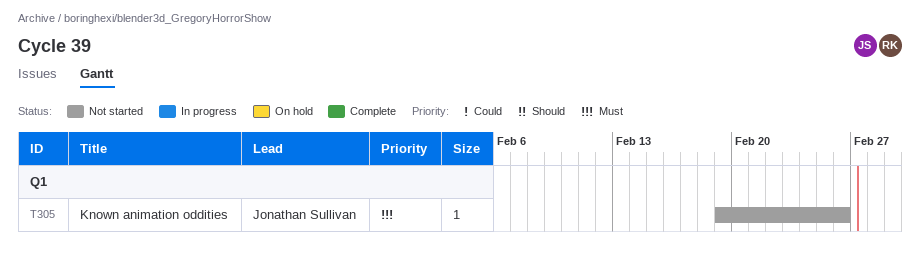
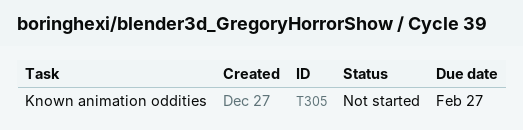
T305, due: Feb 26 -> Feb 27

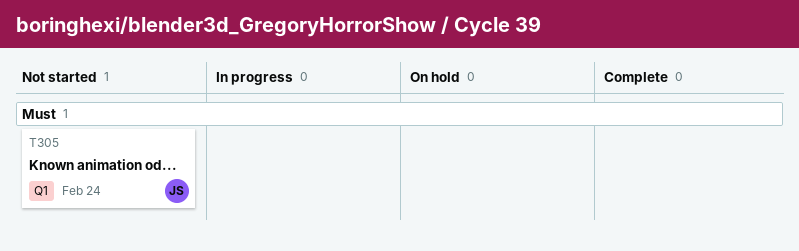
T305, due: Feb 27 -> Feb 24

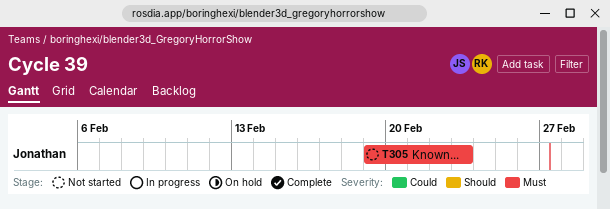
T305, due: Feb 24 -> Feb 23

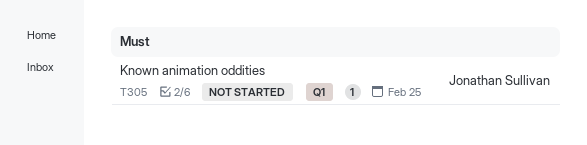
T305, due: Feb 23 -> Feb 25

